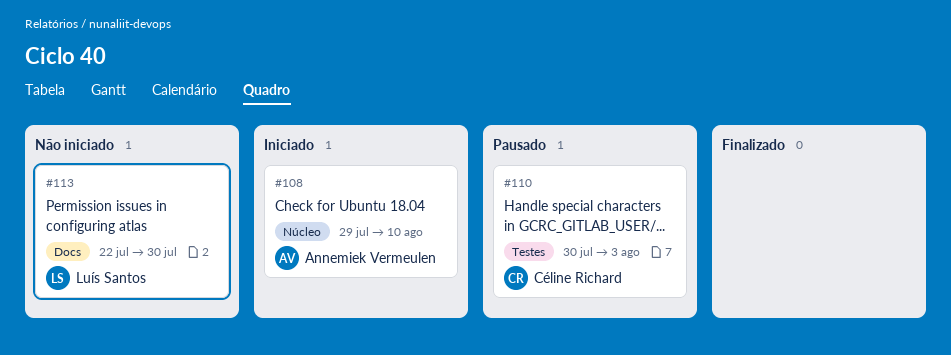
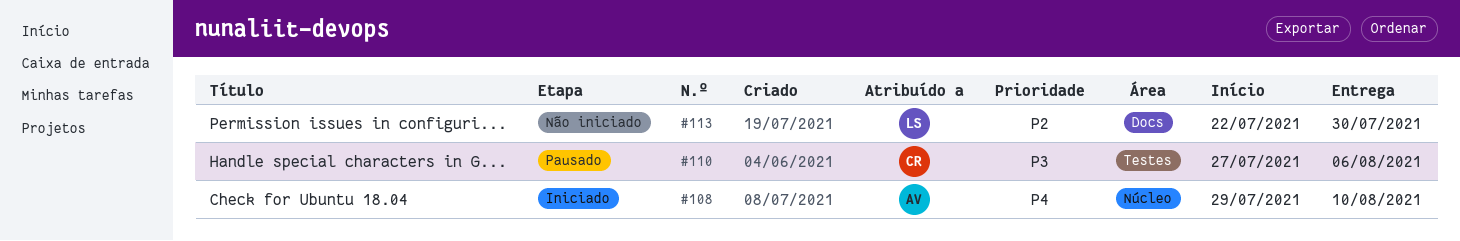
#110, start: Jul 30 -> Jul 27
#110, due: Aug 3 -> Aug 6

